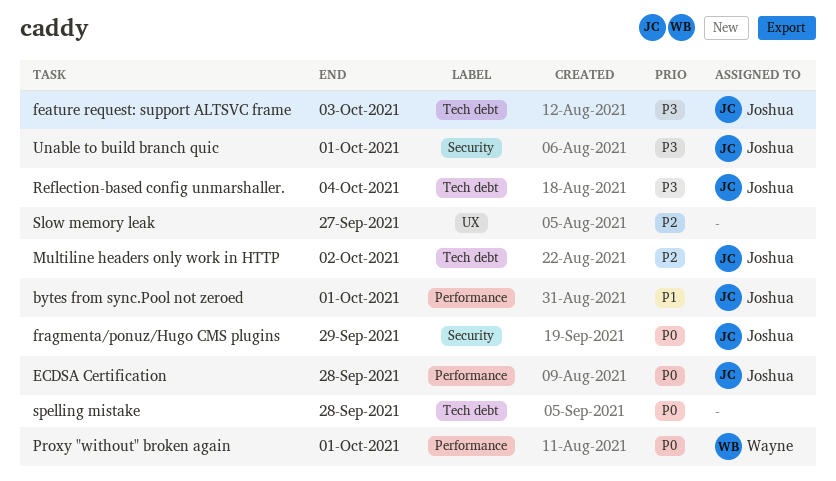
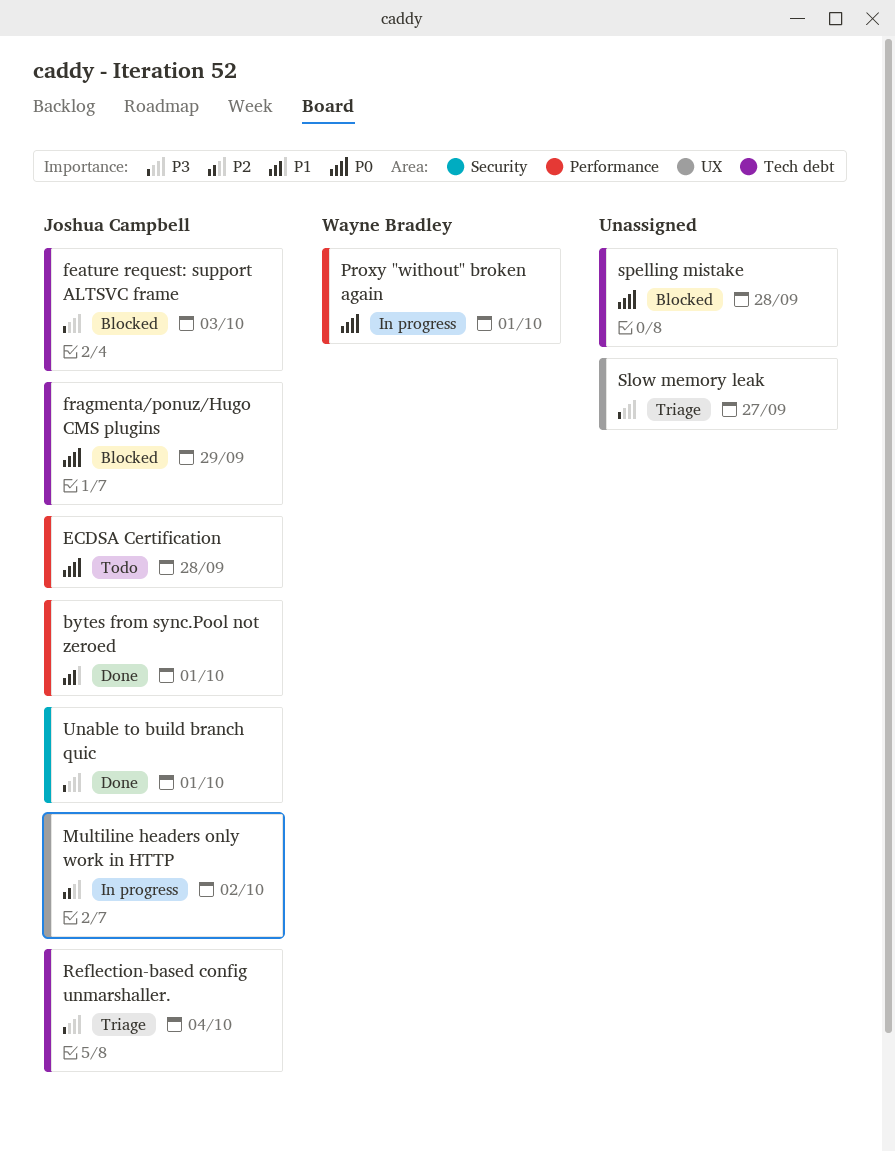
fragmenta/ponuz/Hugo CMS plugins, label: Security -> Tech debt
Multiline headers only work in HTTP, label: Tech debt -> UX
Slow memory leak, priority: P2 -> P3

